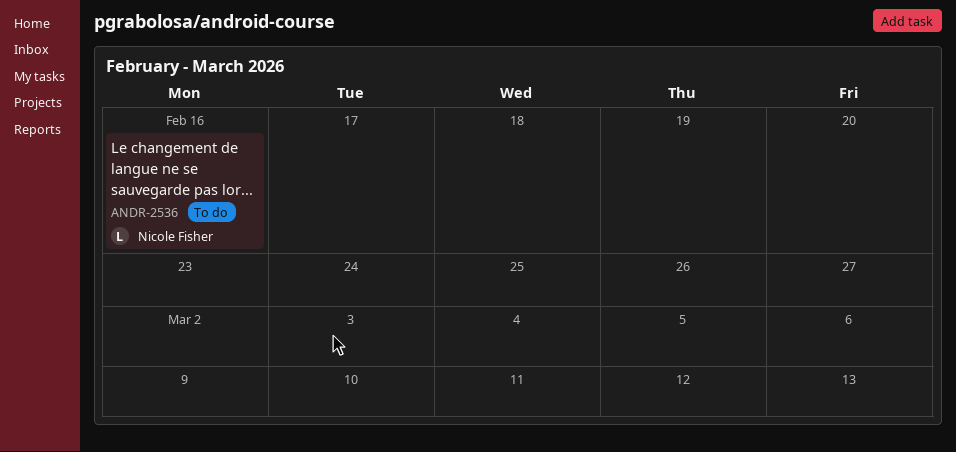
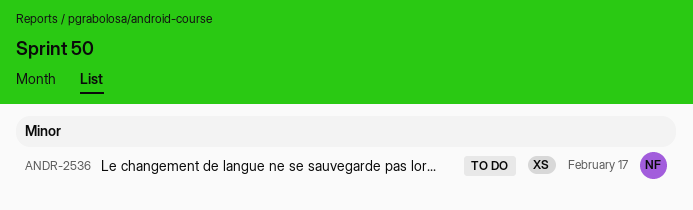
ANDR-2536, estimate: L -> XS
ANDR-2536, due: Feb 16 -> Feb 17

